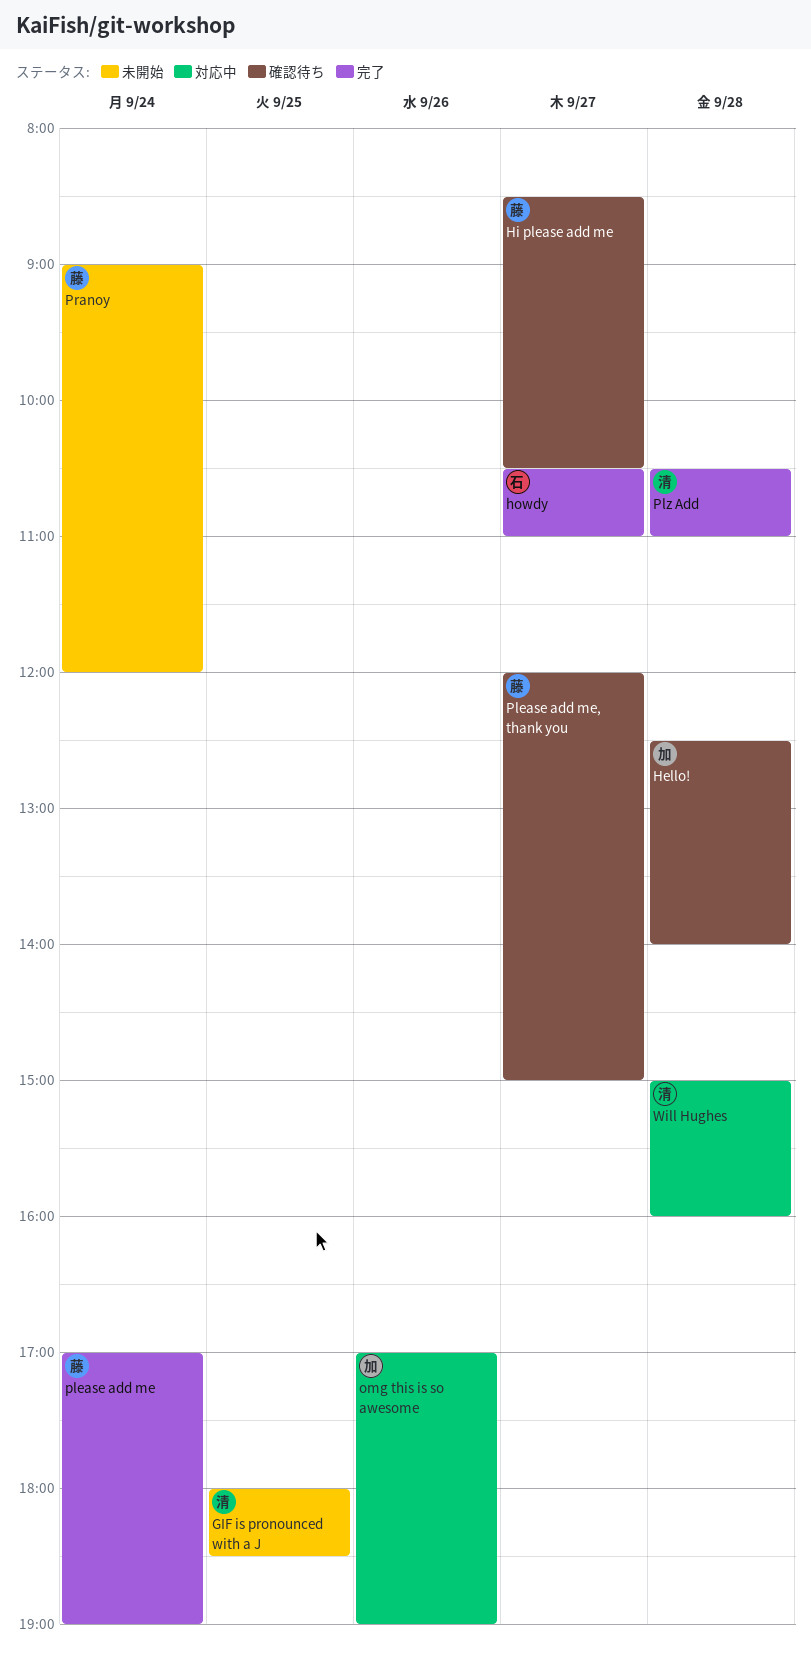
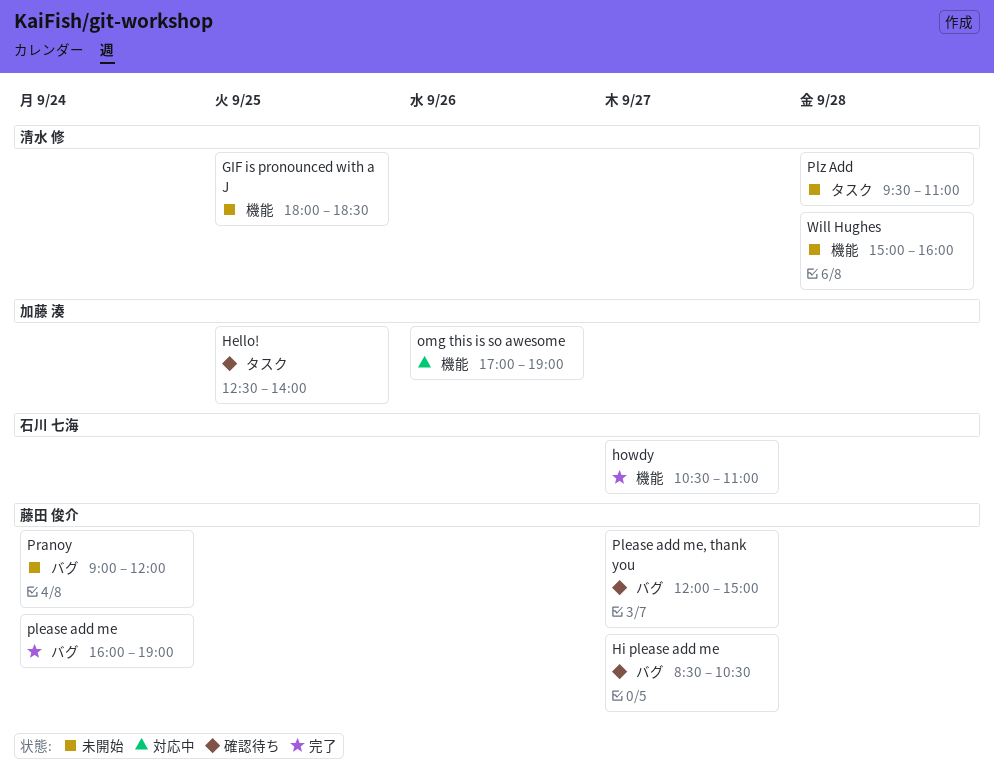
Hello!, day: Sep 28 -> Sep 25
please add me, begins: 17:00 -> 16:00
Plz Add, status: 完了 -> 未開始
Plz Add, begins: 10:30 -> 09:30
Will Hughes, status: 対応中 -> 未開始

